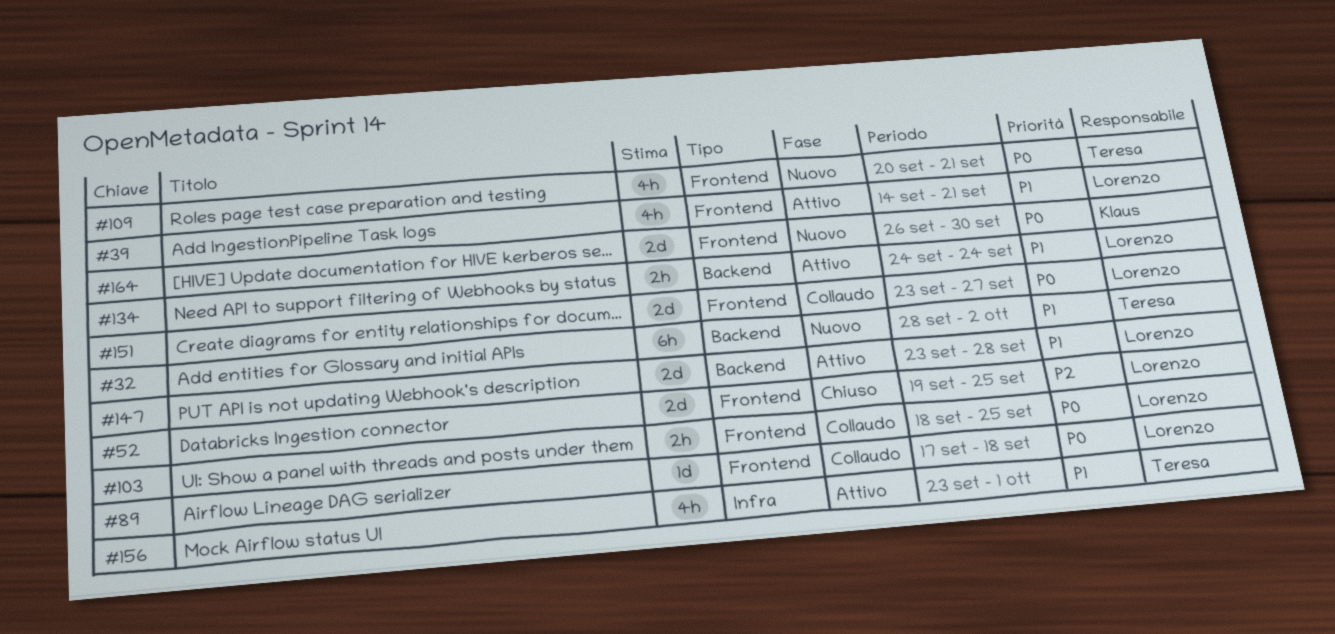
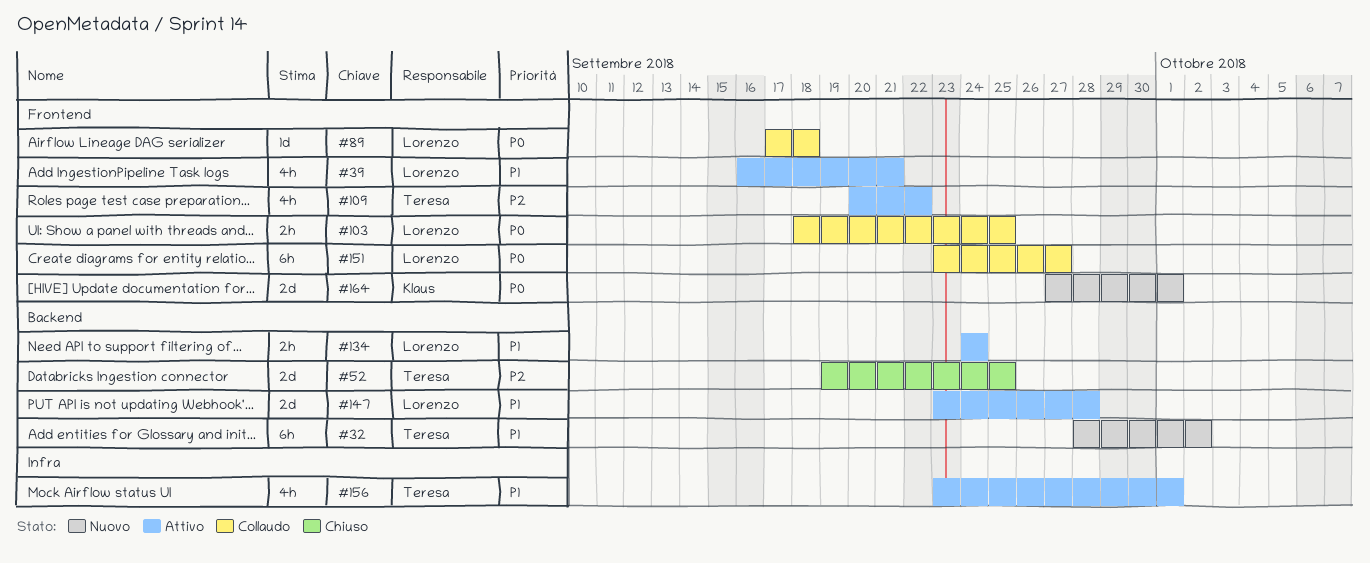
#39, start: Sep 14 -> Sep 16
#52, owner: Lorenzo -> Teresa
#52, label: Frontend -> Backend
#109, status: Nuovo -> Attivo
#109, priority: P0 -> P2
#109, due: Sep 21 -> Sep 22
#151, estimate: 2d -> 6h
#164, start: Sep 26 -> Sep 27
#164, due: Sep 30 -> Oct 1

